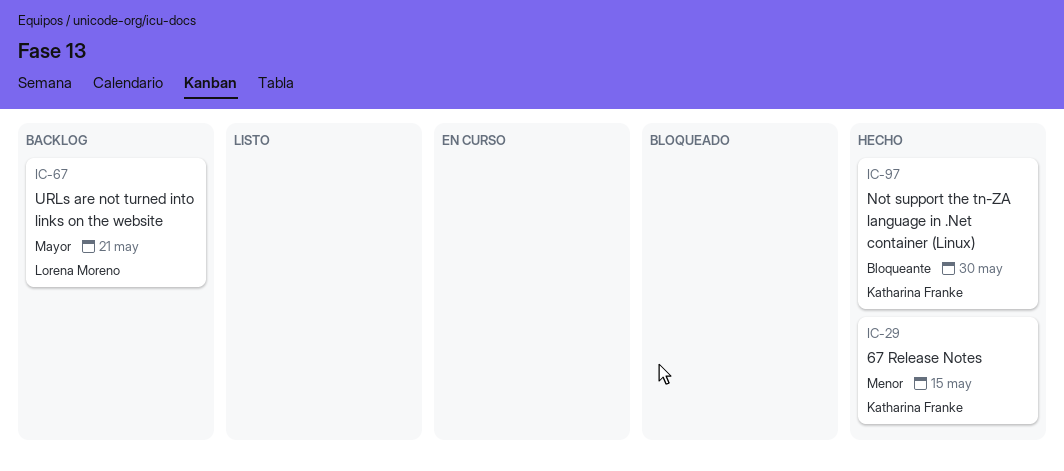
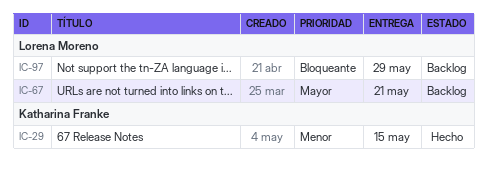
IC-97, status: Hecho -> Backlog
IC-97, owner: Katharina Franke -> Lorena Moreno
IC-97, due: May 30 -> May 29

